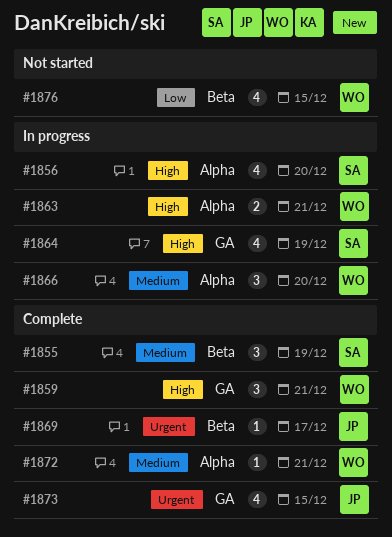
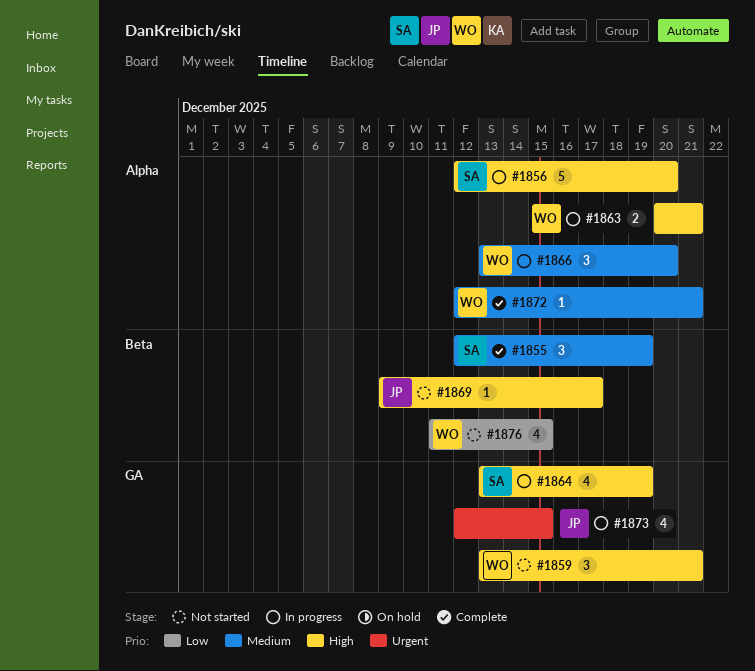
#1856, estimate: 4 -> 5
#1859, status: Complete -> Not started
#1869, status: Complete -> Not started
#1869, priority: Urgent -> High
#1873, status: Complete -> In progress

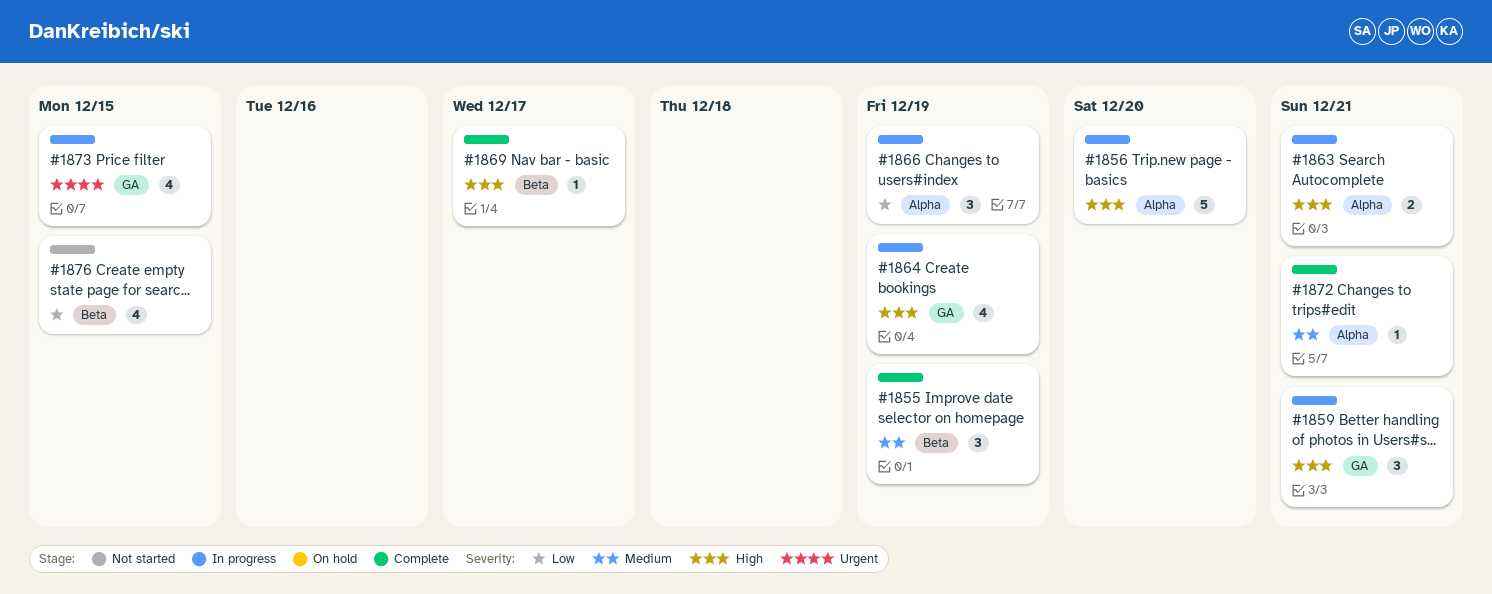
#1859, status: Not started -> In progress
#1866, priority: Medium -> Low
#1866, due: Dec 20 -> Dec 19
#1869, status: Not started -> Complete

